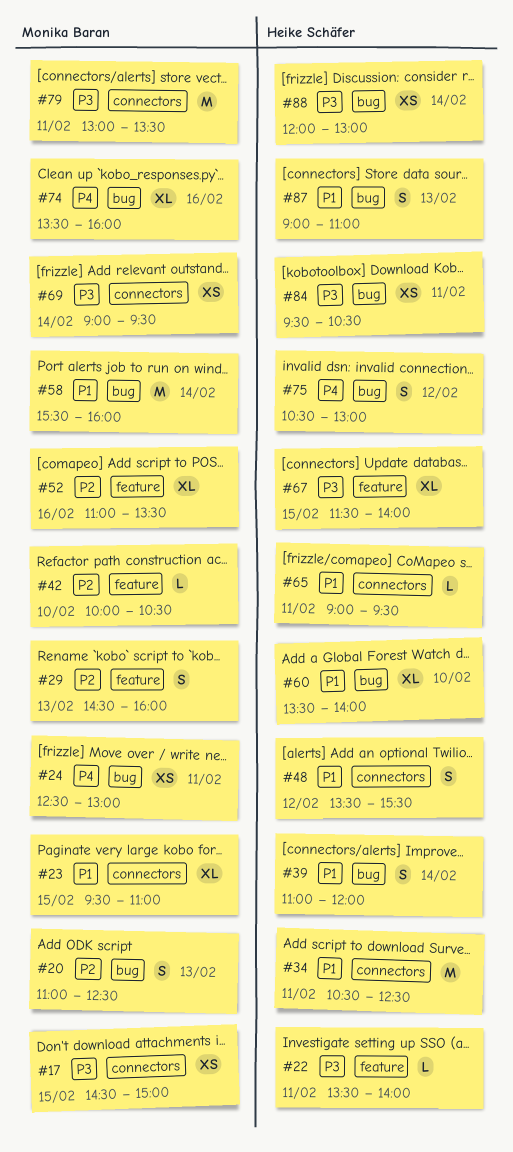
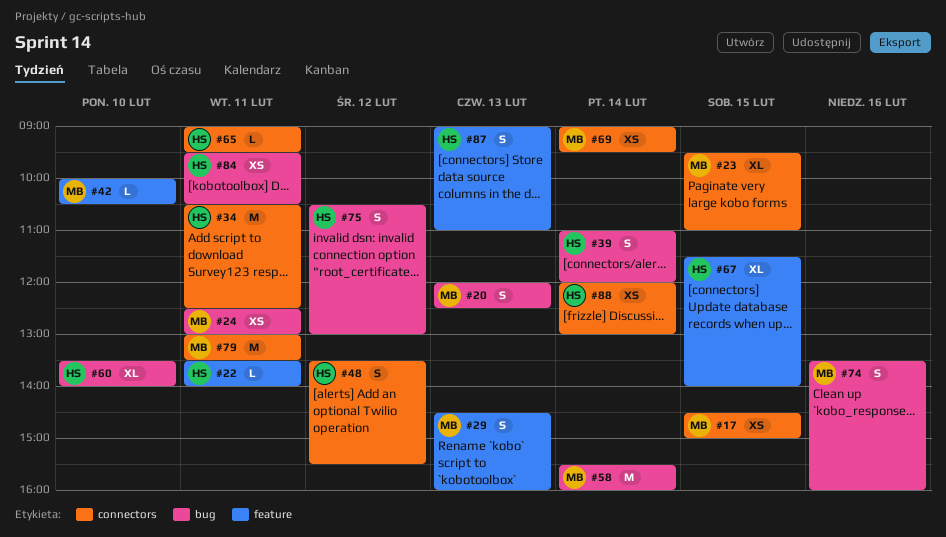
#20, begins: 11:00 -> 12:00
#52: present -> none
#74, estimate: XL -> S
#87, label: bug -> feature
#88, label: bug -> connectors

